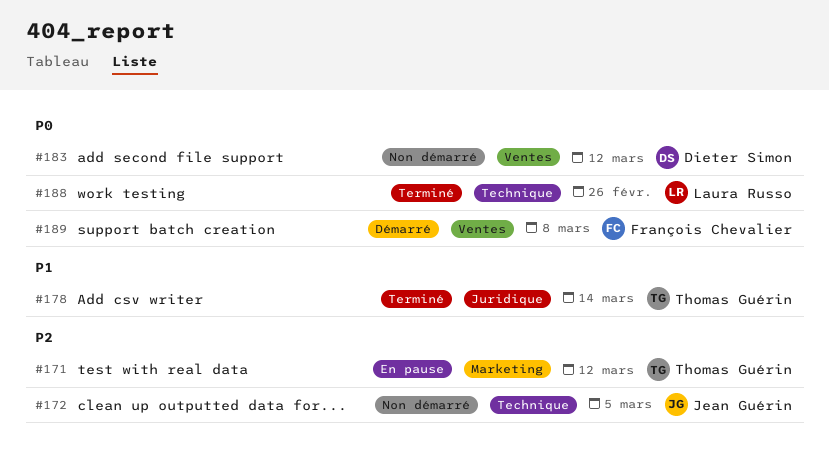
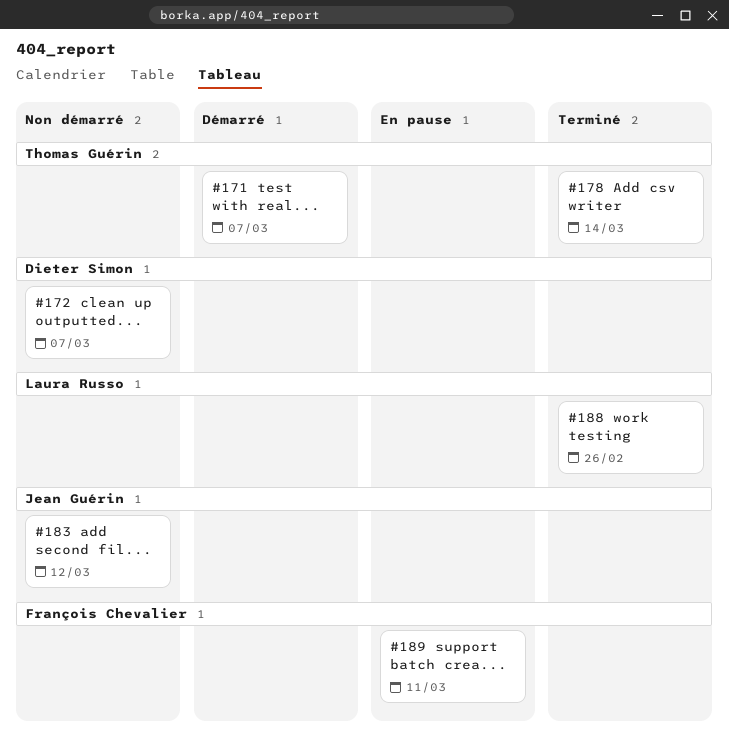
#171, status: En pause -> Démarré
#171, due: Mar 12 -> Mar 7
#172, owner: Jean Guérin -> Dieter Simon
#172, due: Mar 5 -> Mar 7
#183, owner: Dieter Simon -> Jean Guérin
#189, status: Démarré -> En pause
#189, due: Mar 8 -> Mar 11

